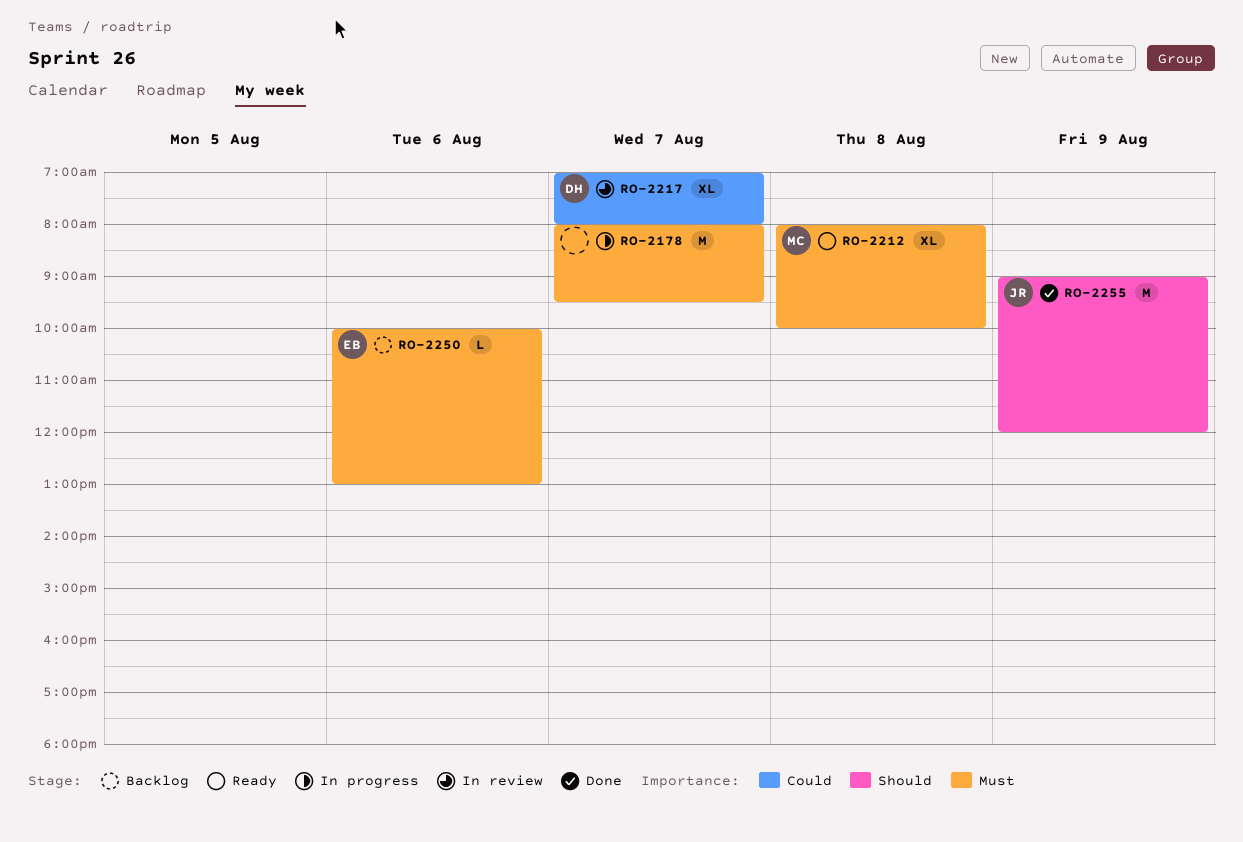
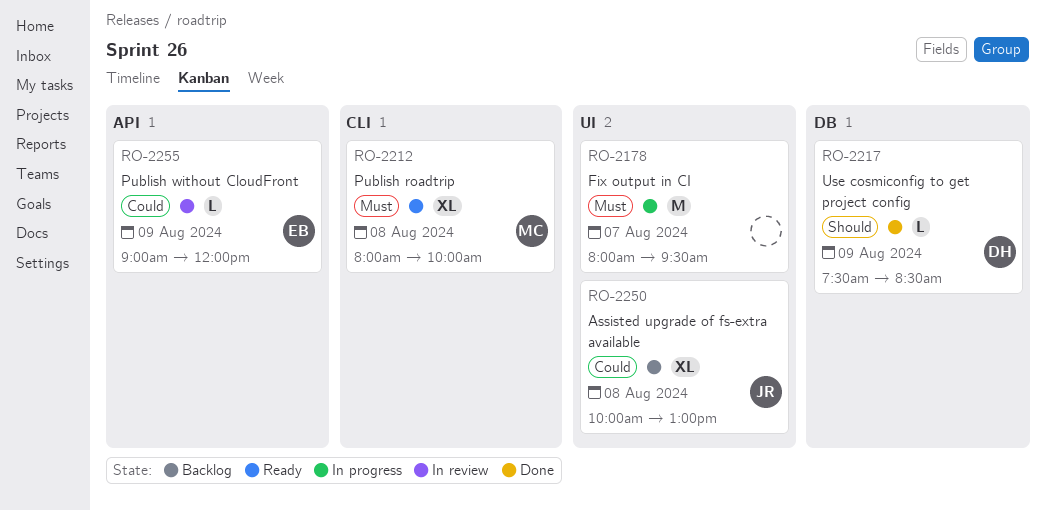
RO-2217, status: In review -> Done
RO-2217, priority: Could -> Should
RO-2217, estimate: XL -> L
RO-2217, day: Aug 7 -> Aug 9
RO-2217, begins: 07:00 -> 07:30
RO-2217, ends: 08:00 -> 08:30
RO-2250, owner: EB -> JR
RO-2250, priority: Must -> Could
RO-2250, estimate: L -> XL
RO-2250, day: Aug 6 -> Aug 8
RO-2255, status: Done -> In review
RO-2255, owner: JR -> EB
RO-2255, priority: Should -> Could
RO-2255, estimate: M -> L

